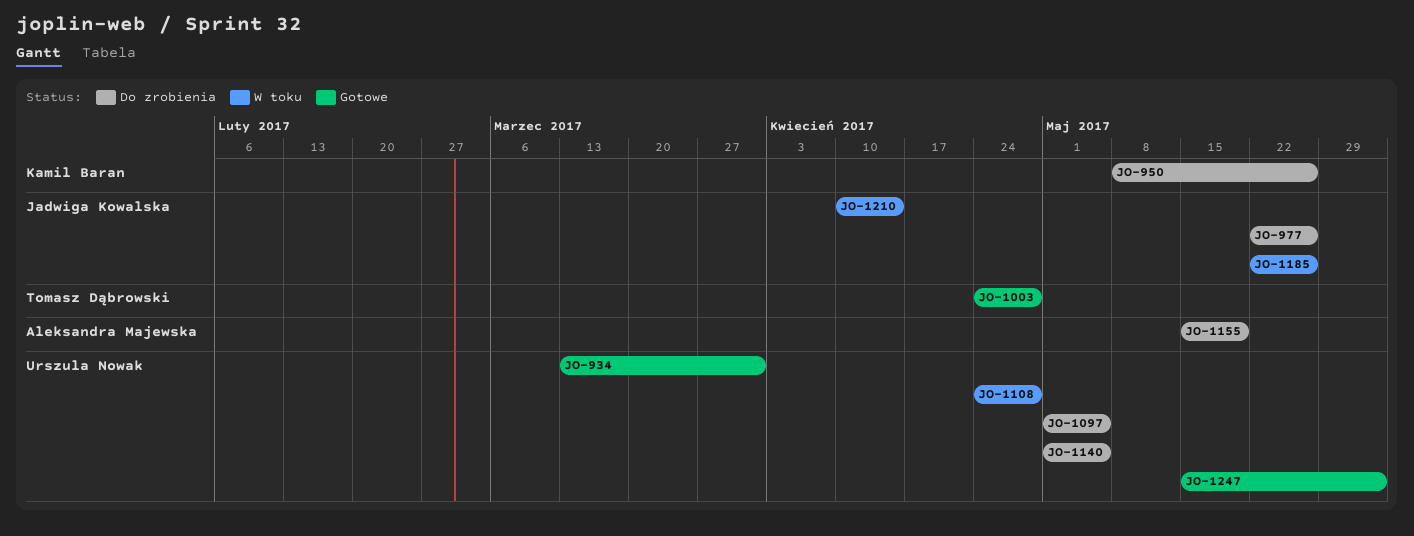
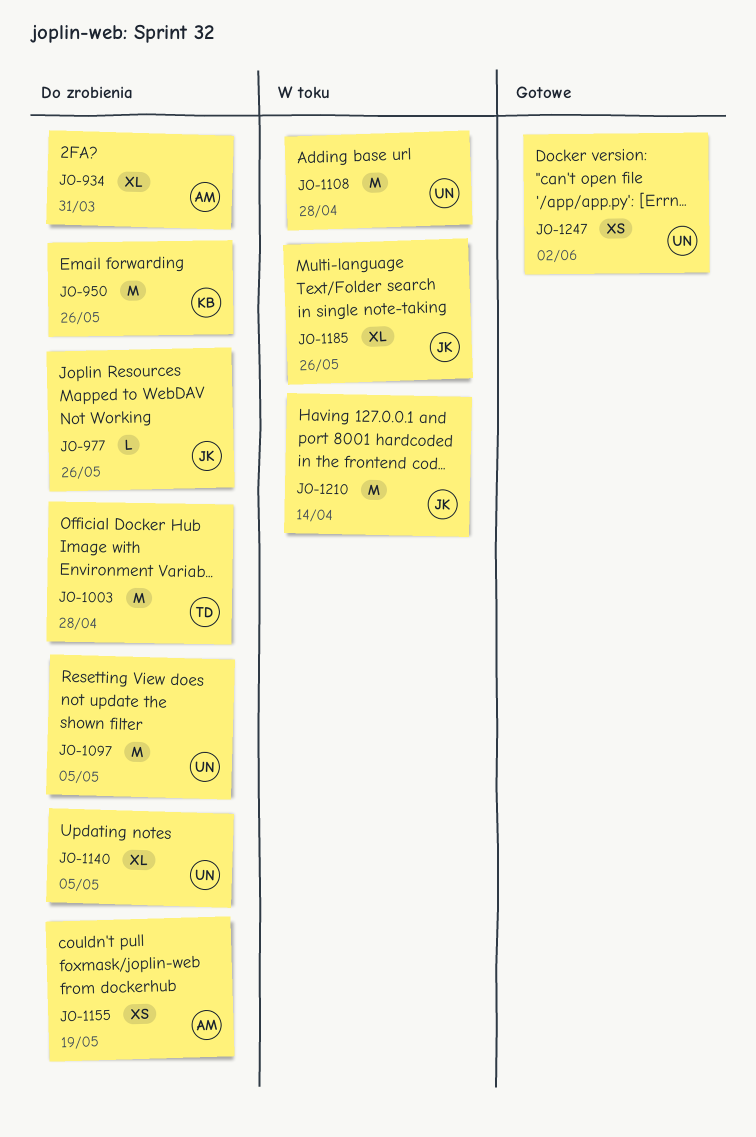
JO-934, status: Gotowe -> Do zrobienia
JO-934, owner: Urszula Nowak -> Aleksandra Majewska
JO-1003, status: Gotowe -> Do zrobienia

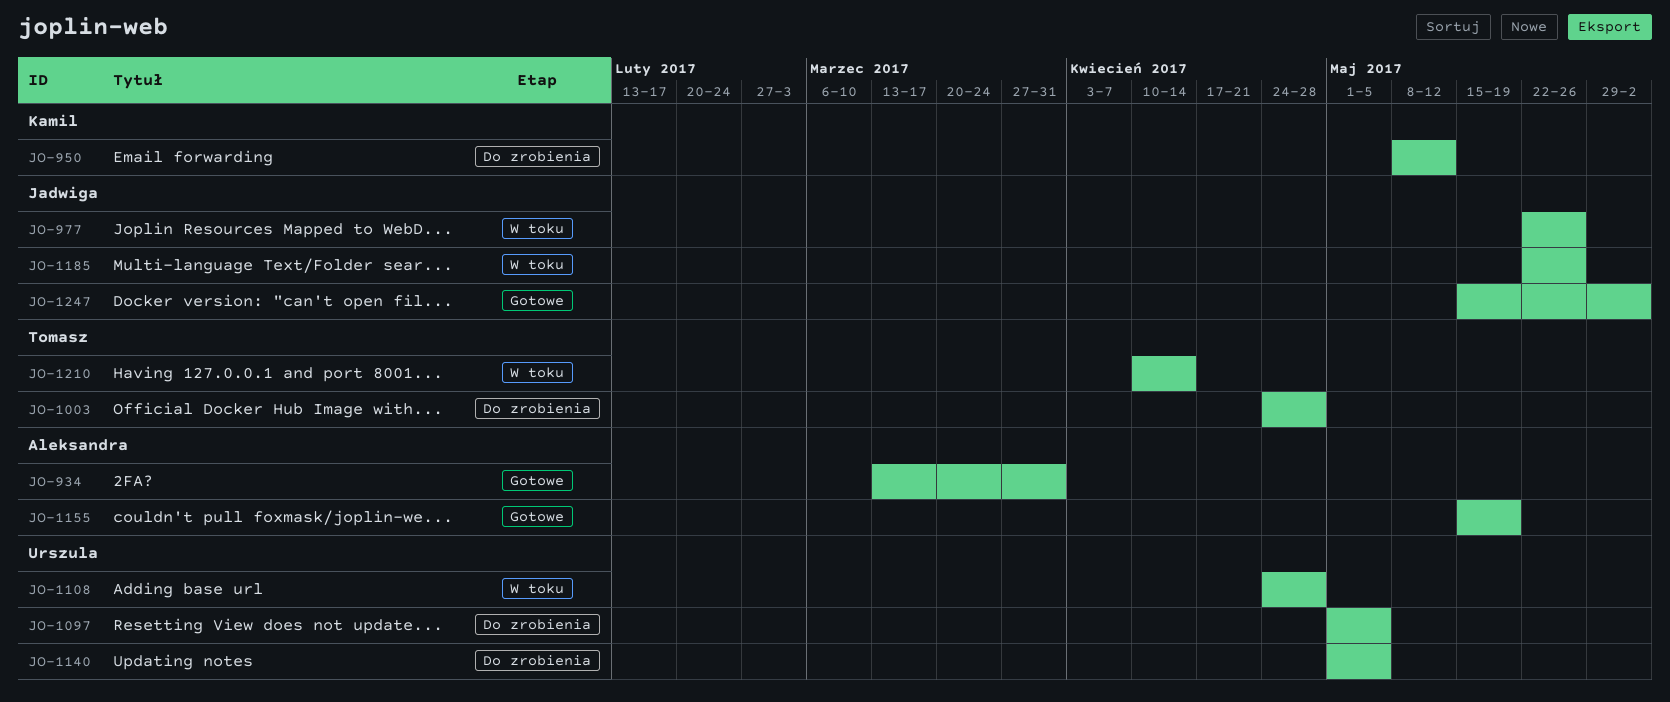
JO-934, status: Do zrobienia -> Gotowe
JO-950, due: May 26 -> May 12
JO-977, status: Do zrobienia -> W toku
JO-1155, status: Do zrobienia -> Gotowe
JO-1210, owner: Jadwiga -> Tomasz
JO-1247, owner: Urszula -> Jadwiga

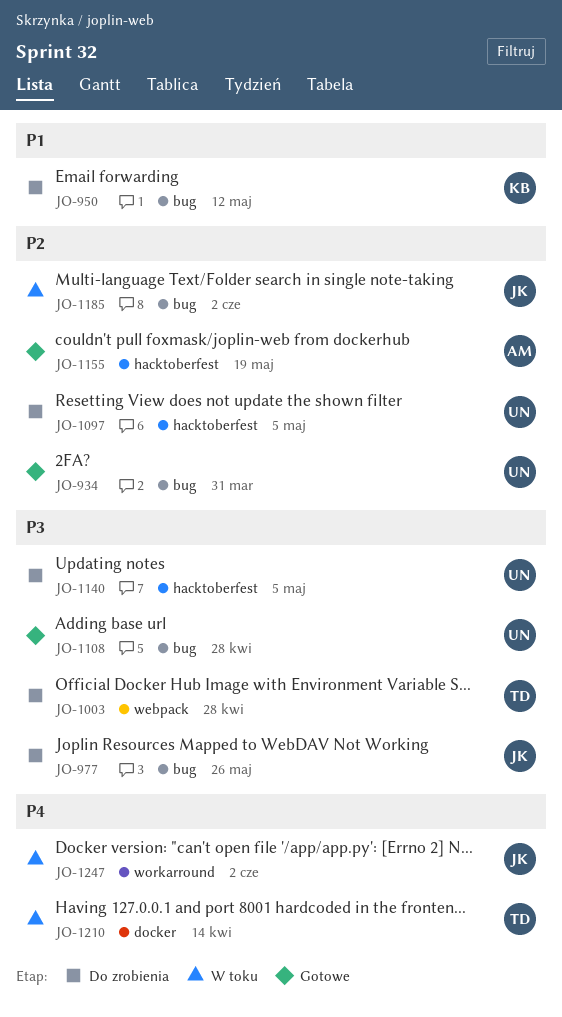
JO-934, owner: Aleksandra -> Urszula
JO-977, status: W toku -> Do zrobienia
JO-1108, status: W toku -> Gotowe
JO-1185, due: May 26 -> Jun 2
JO-1247, status: Gotowe -> W toku

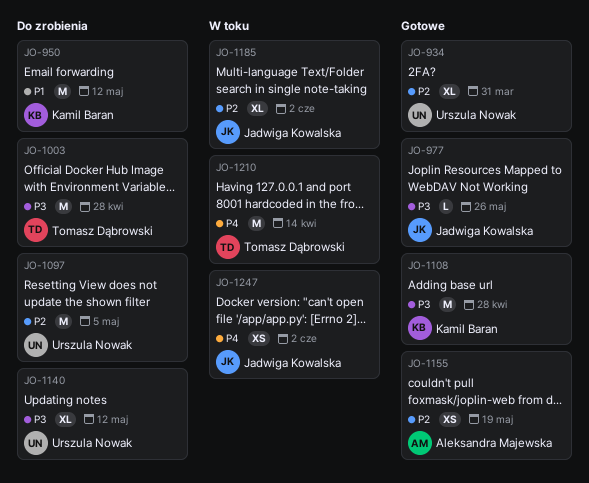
JO-977, status: Do zrobienia -> Gotowe
JO-1108, owner: Urszula Nowak -> Kamil Baran
JO-1140, due: May 5 -> May 12

